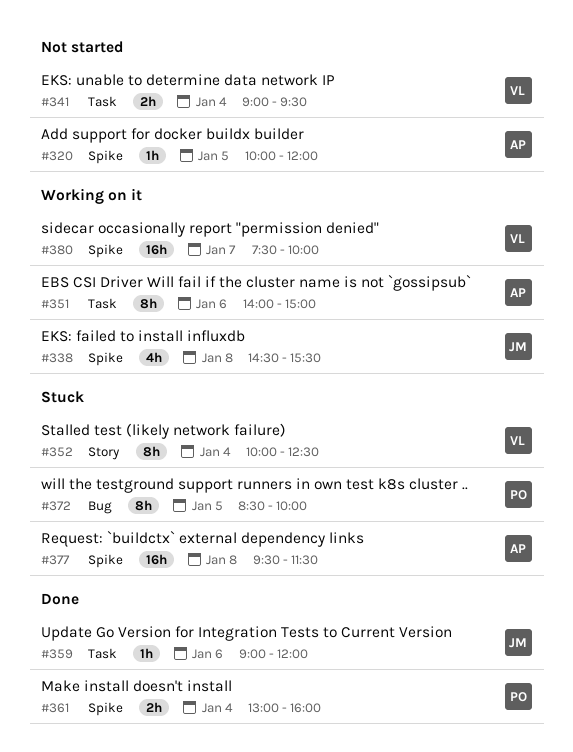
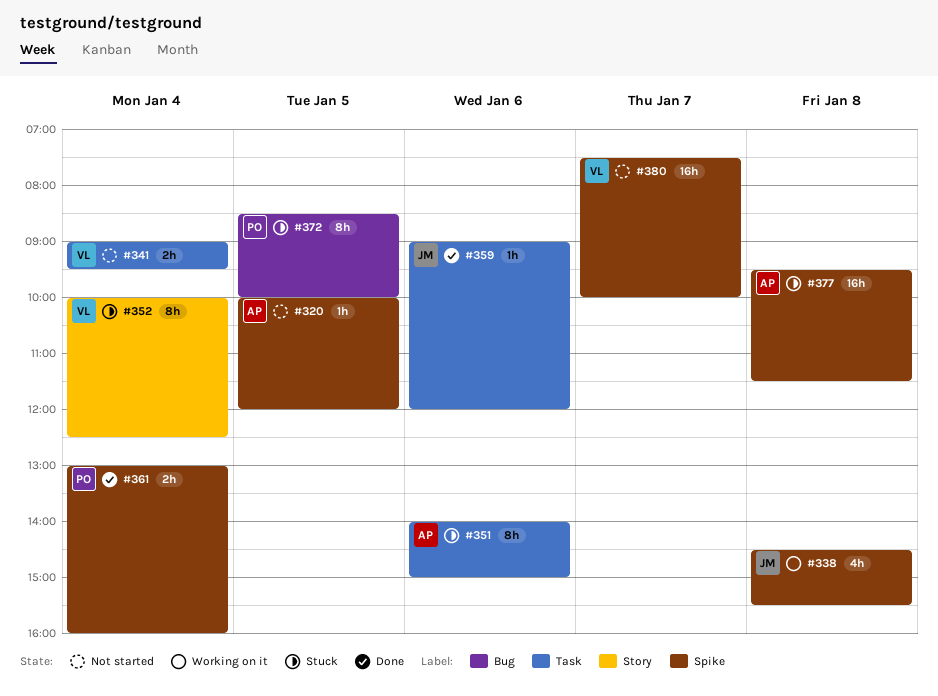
#351, status: Working on it -> Stuck
#380, status: Working on it -> Not started

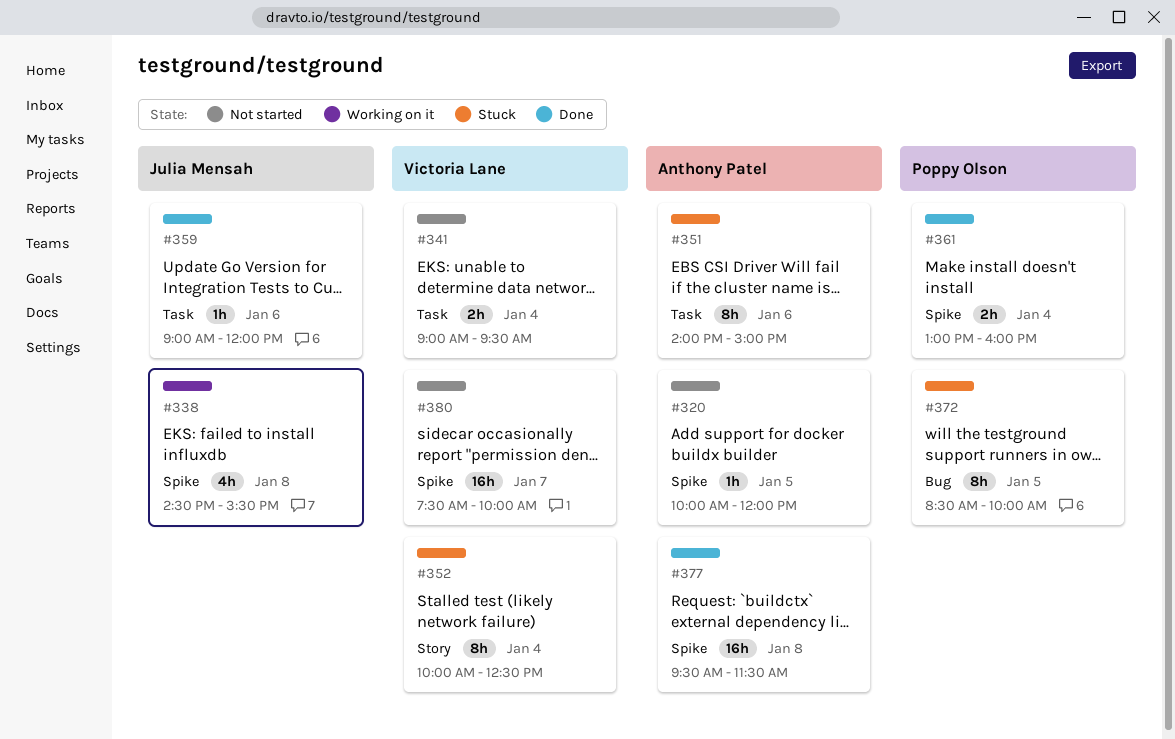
#377, status: Stuck -> Done

